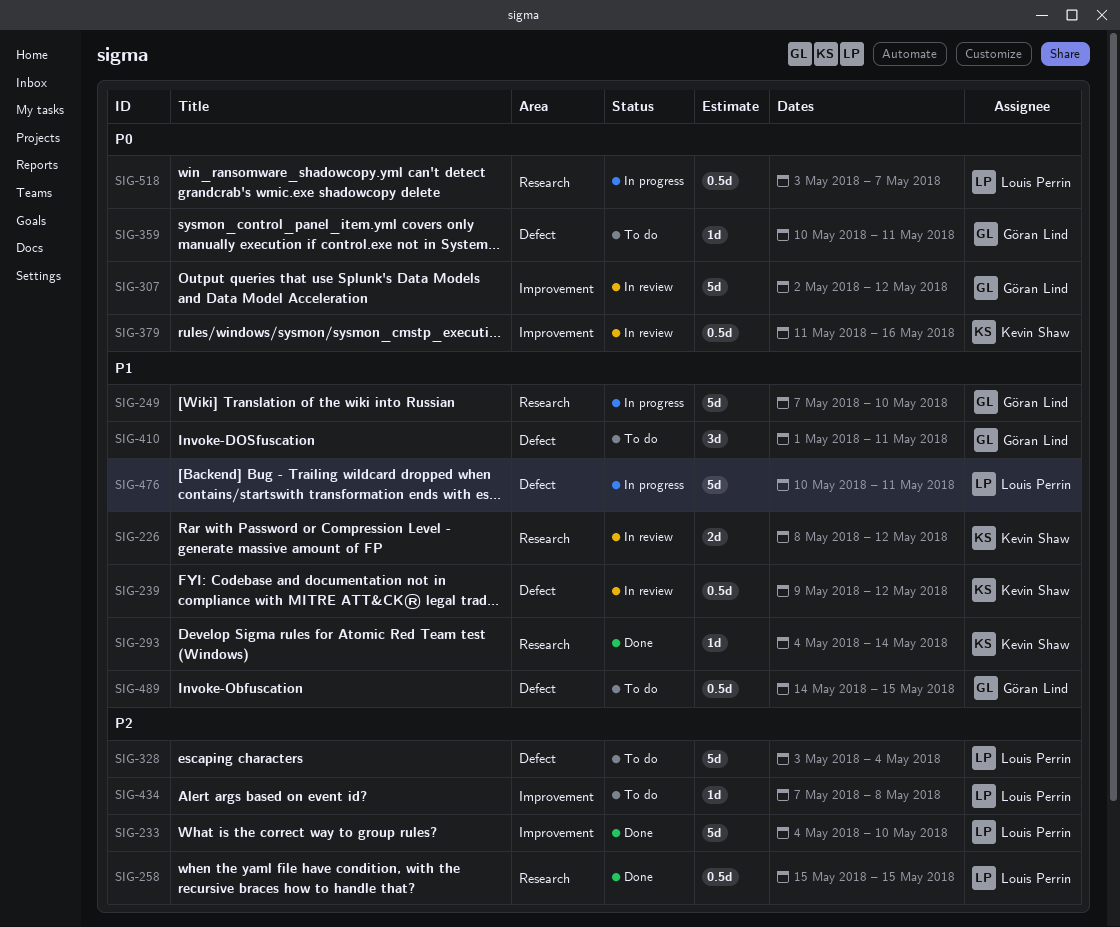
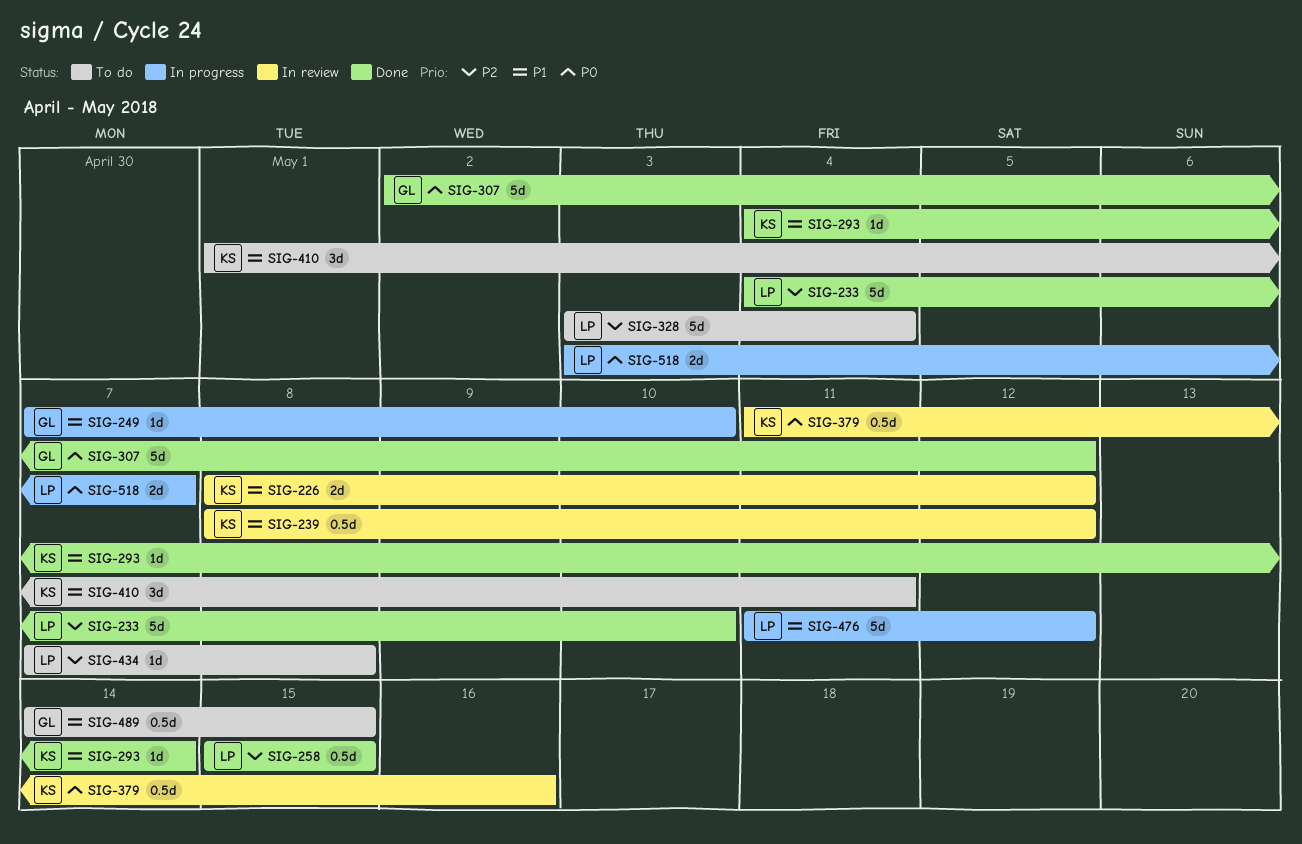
SIG-239, start: May 9 -> May 8
SIG-249, estimate: 5d -> 1d
SIG-307, status: In review -> Done
SIG-359: present -> none
SIG-410, owner: Göran Lind -> Kevin Shaw
SIG-476, start: May 10 -> May 11
SIG-476, due: May 11 -> May 12
SIG-518, estimate: 0.5d -> 2d

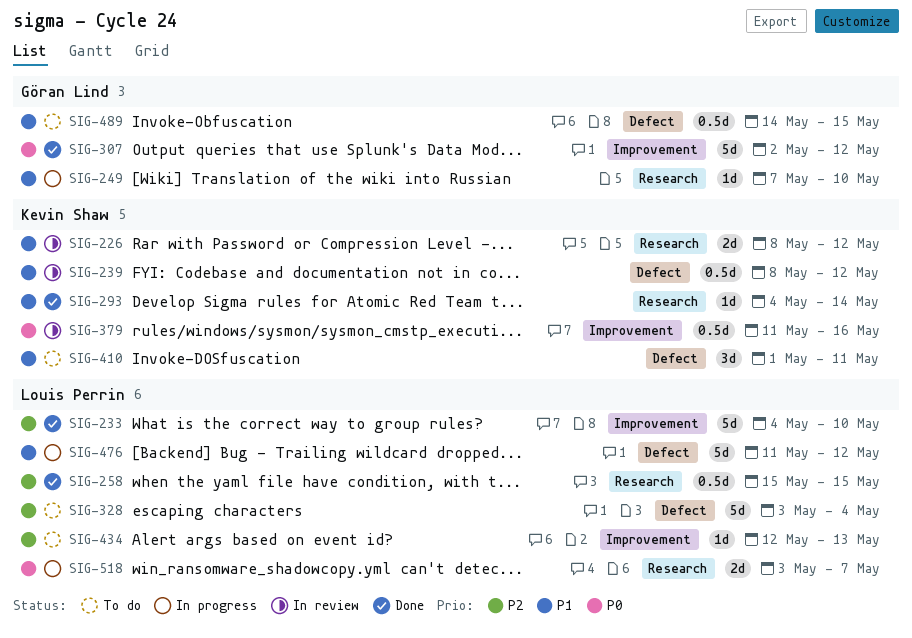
SIG-434, start: May 7 -> May 12
SIG-434, due: May 8 -> May 13

